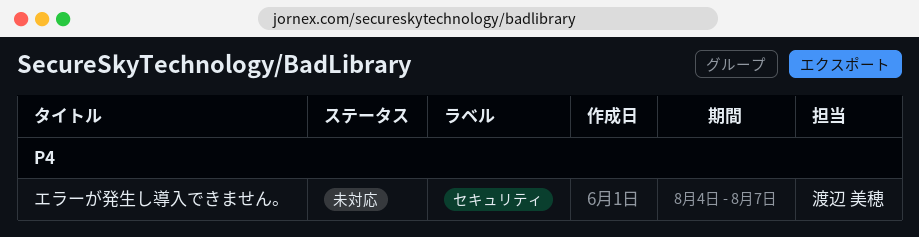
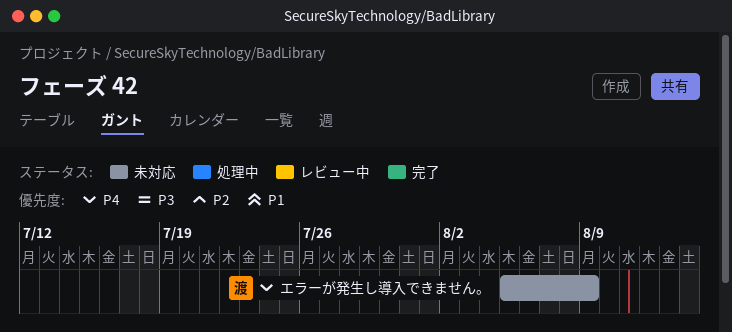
エラーが発生し導入できません。, start: Aug 4 -> Aug 5
エラーが発生し導入できません。, due: Aug 7 -> Aug 9

